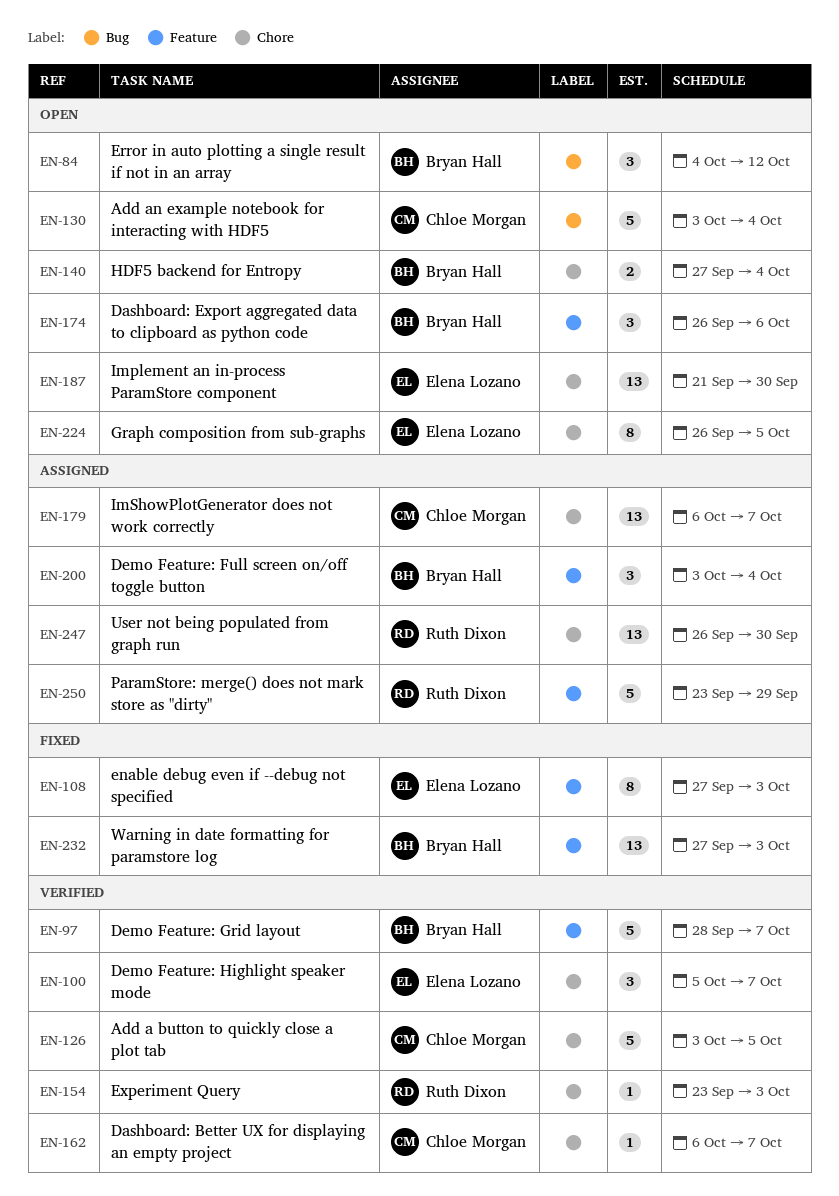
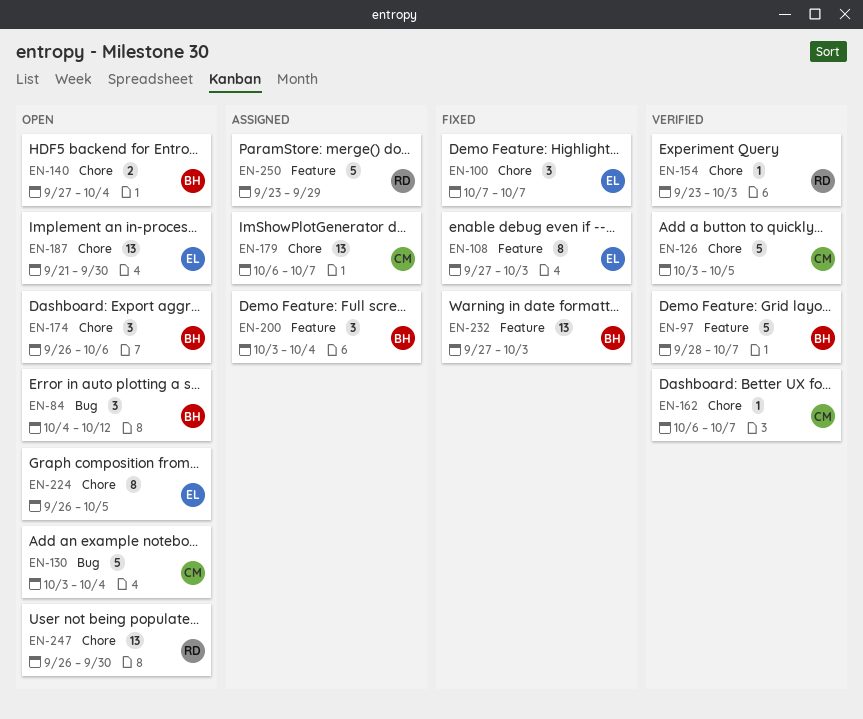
EN-100, status: Verified -> Fixed
EN-100, start: Oct 5 -> Oct 7
EN-174, label: Feature -> Chore
EN-247, status: Assigned -> Open

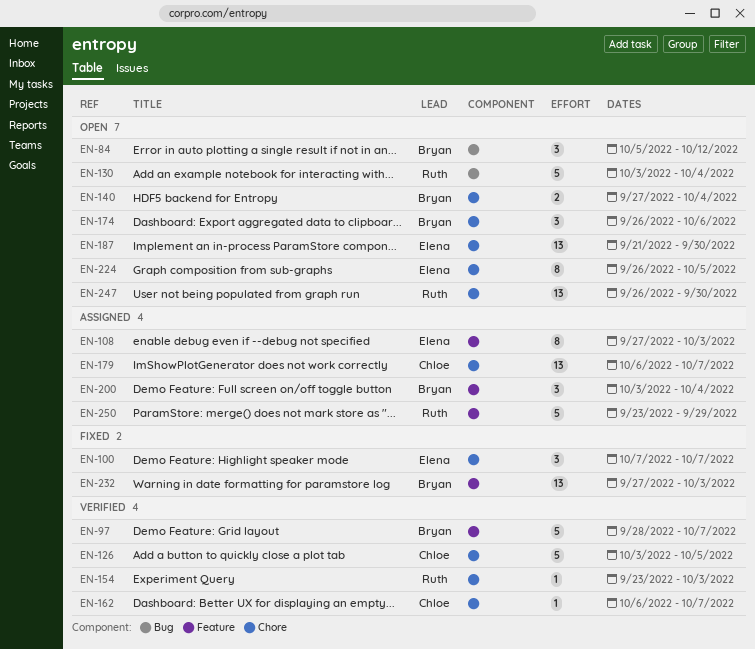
EN-84, start: Oct 4 -> Oct 5
EN-108, status: Fixed -> Assigned
EN-130, owner: Chloe -> Ruth

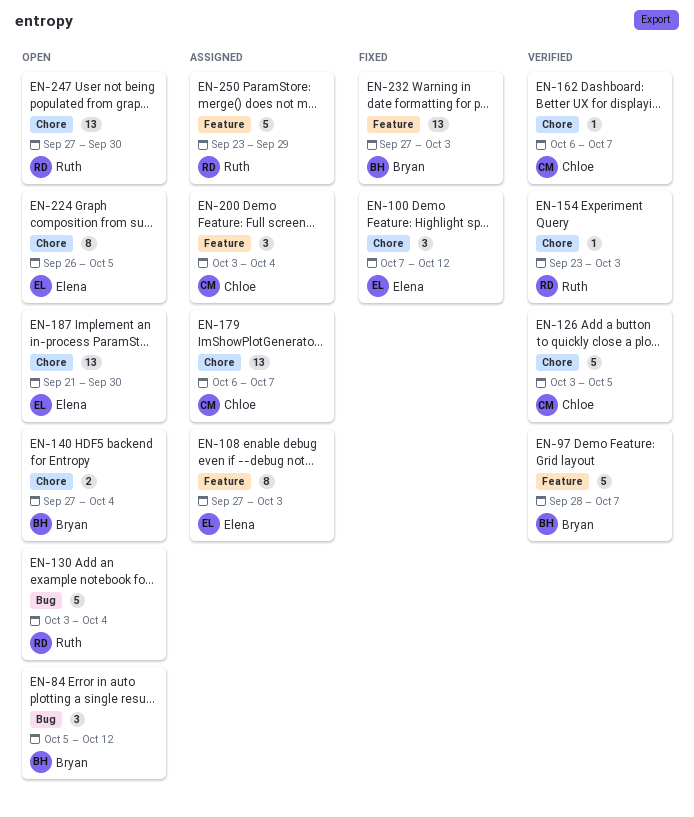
EN-100, due: Oct 7 -> Oct 12
EN-174: present -> none
EN-200, owner: Bryan -> Chloe
EN-247, start: Sep 26 -> Sep 27

